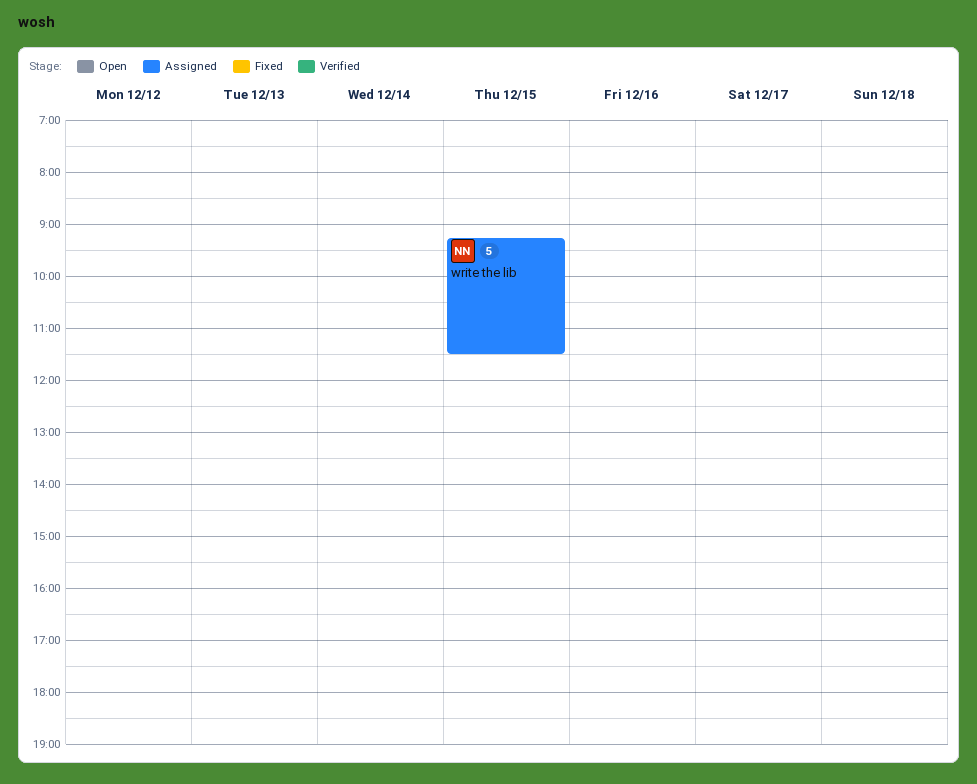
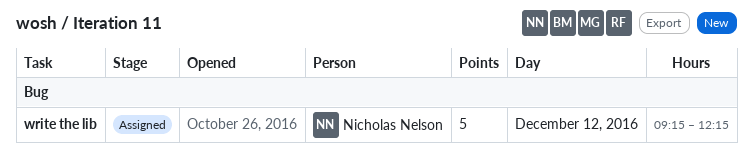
write the lib, day: Dec 15 -> Dec 12
write the lib, ends: 11:30 -> 12:15

